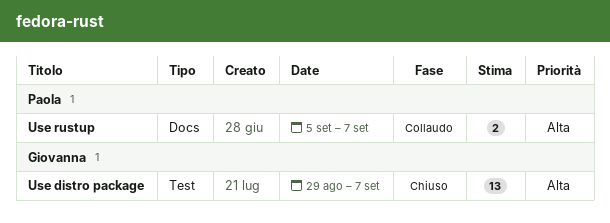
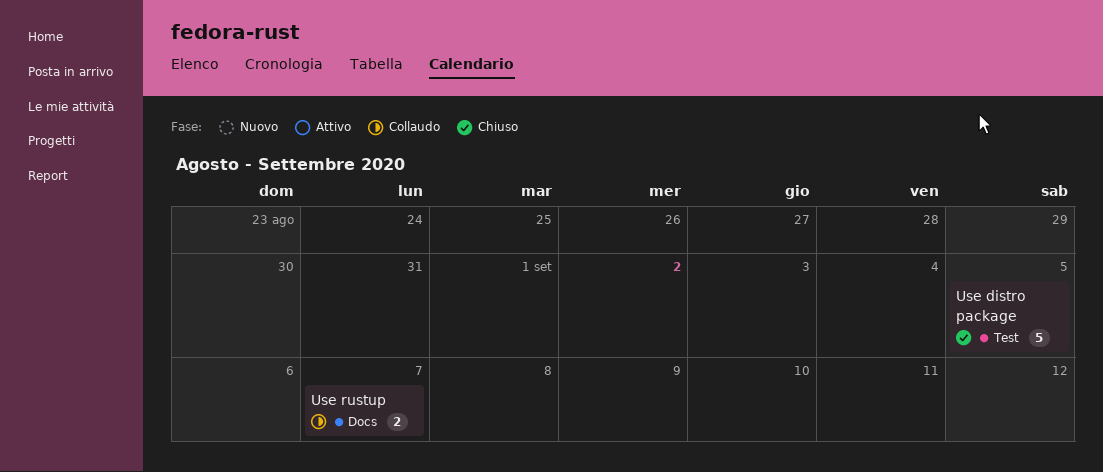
Use distro package, estimate: 13 -> 5
Use distro package, due: Sep 7 -> Sep 5

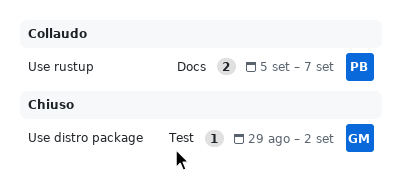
Use distro package, estimate: 5 -> 1
Use distro package, due: Sep 5 -> Sep 2

